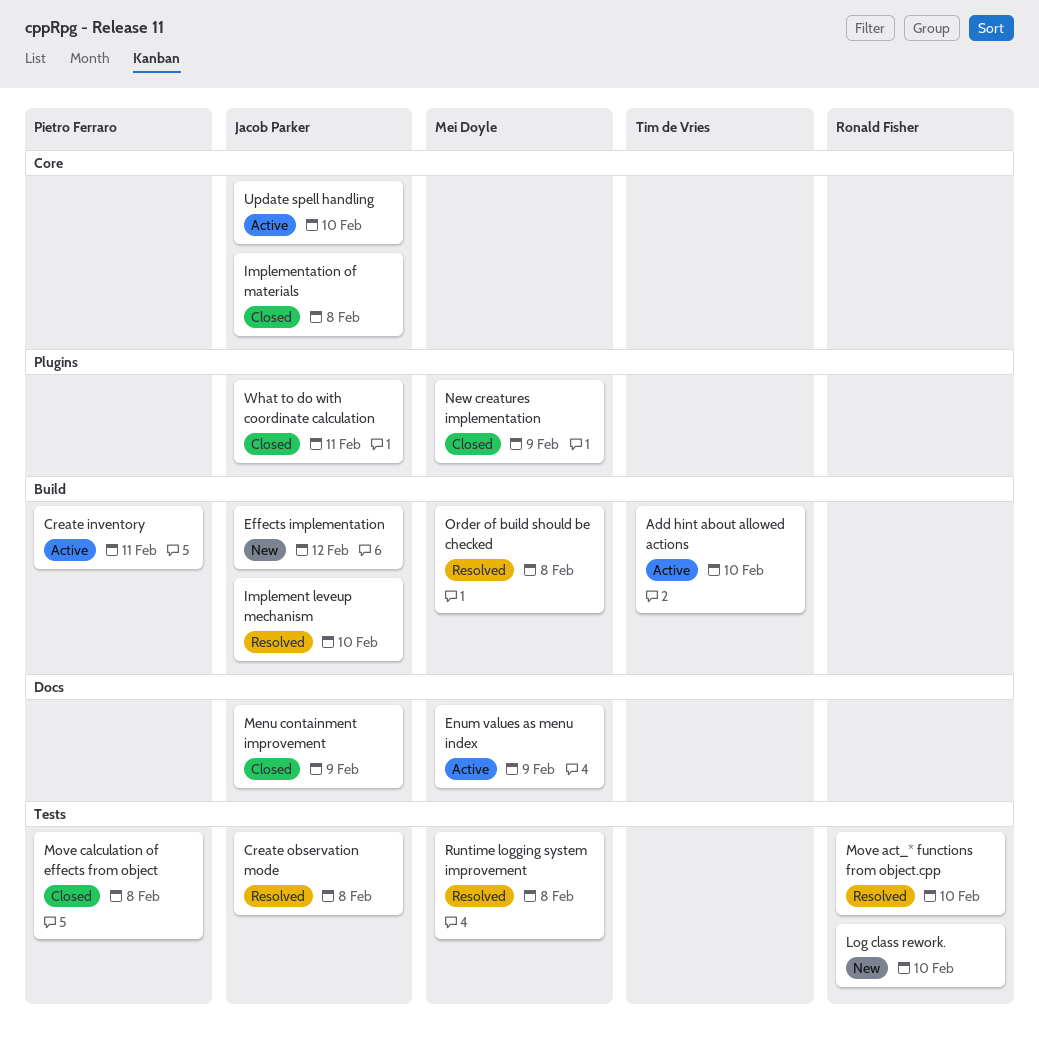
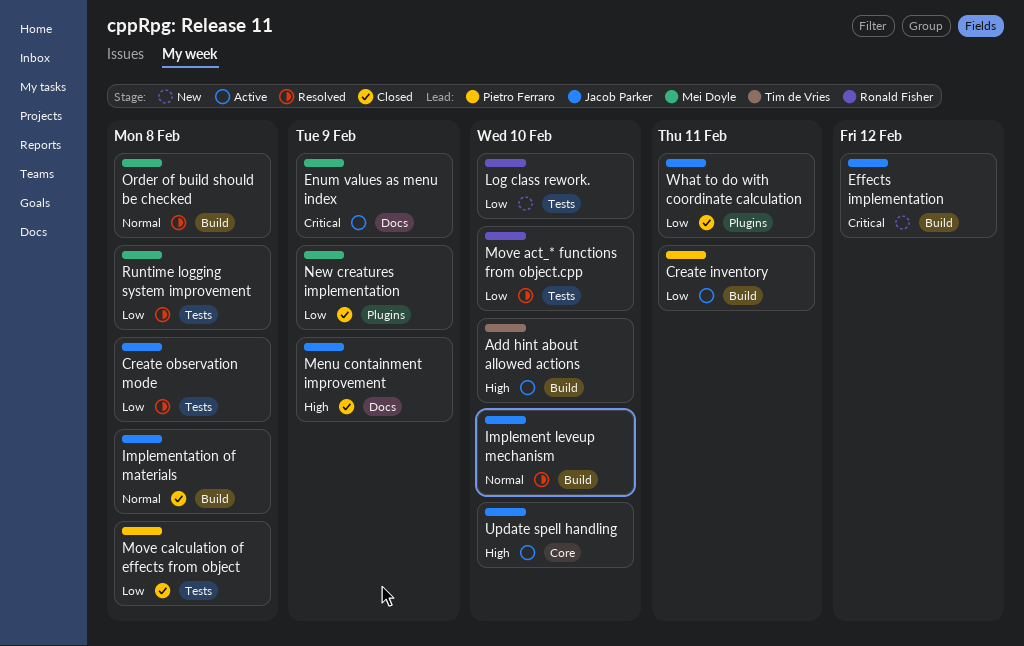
Implementation of materials, label: Core -> Build

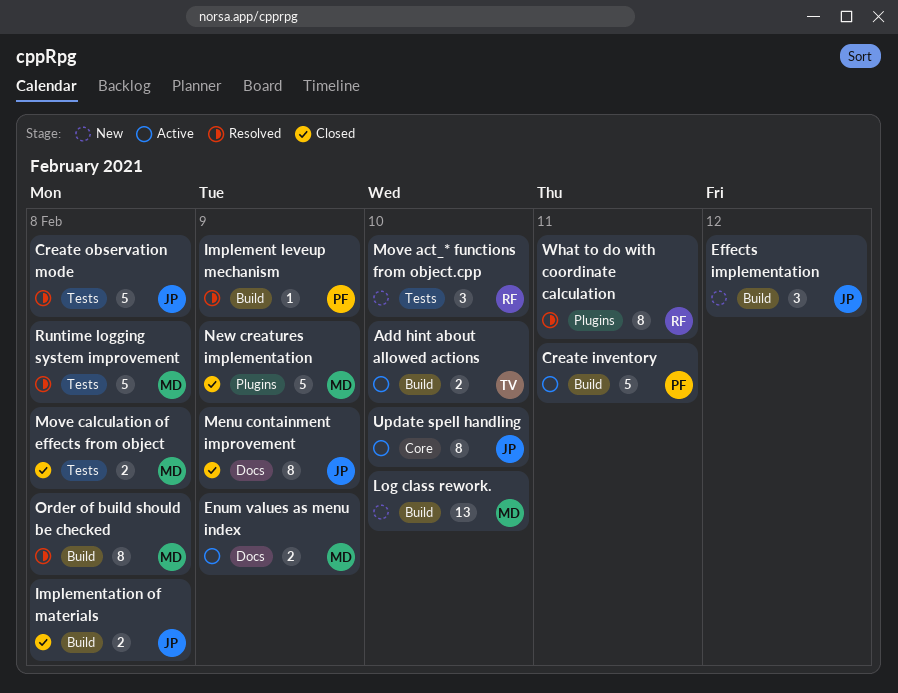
Implement leveup mechanism, owner: Jacob Parker -> Pietro Ferraro
Implement leveup mechanism, due: Feb 10 -> Feb 9
Log class rework., owner: Ronald Fisher -> Mei Doyle
Log class rework., label: Tests -> Build
Move act_* functions from object.cpp, status: Resolved -> New
Move calculation of effects from object, owner: Pietro Ferraro -> Mei Doyle
What to do with coordinate calculation, status: Closed -> Resolved
What to do with coordinate calculation, owner: Jacob Parker -> Ronald Fisher

